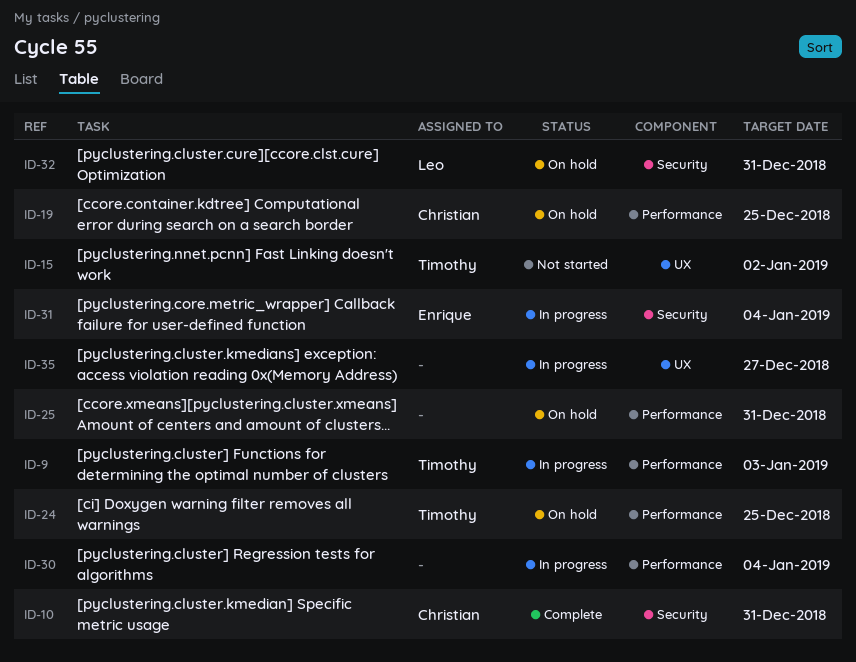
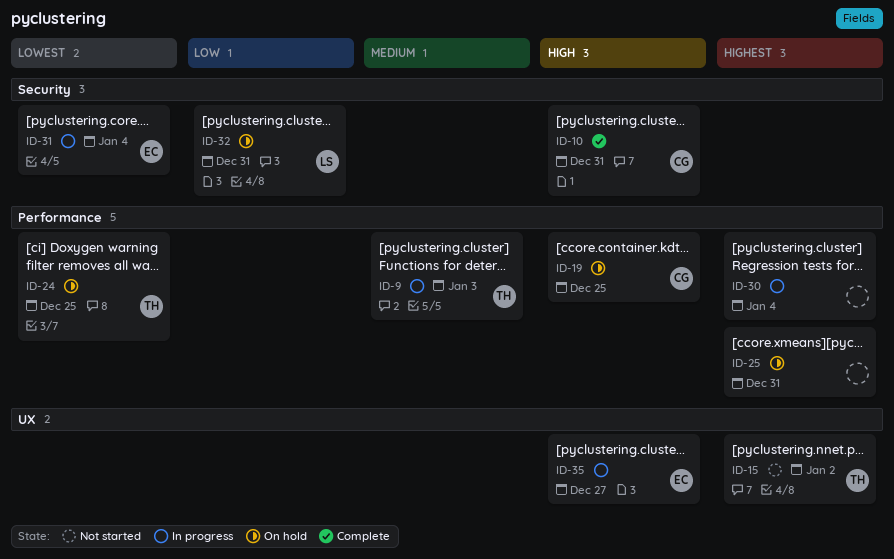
ID-35, owner: none -> Enrique

